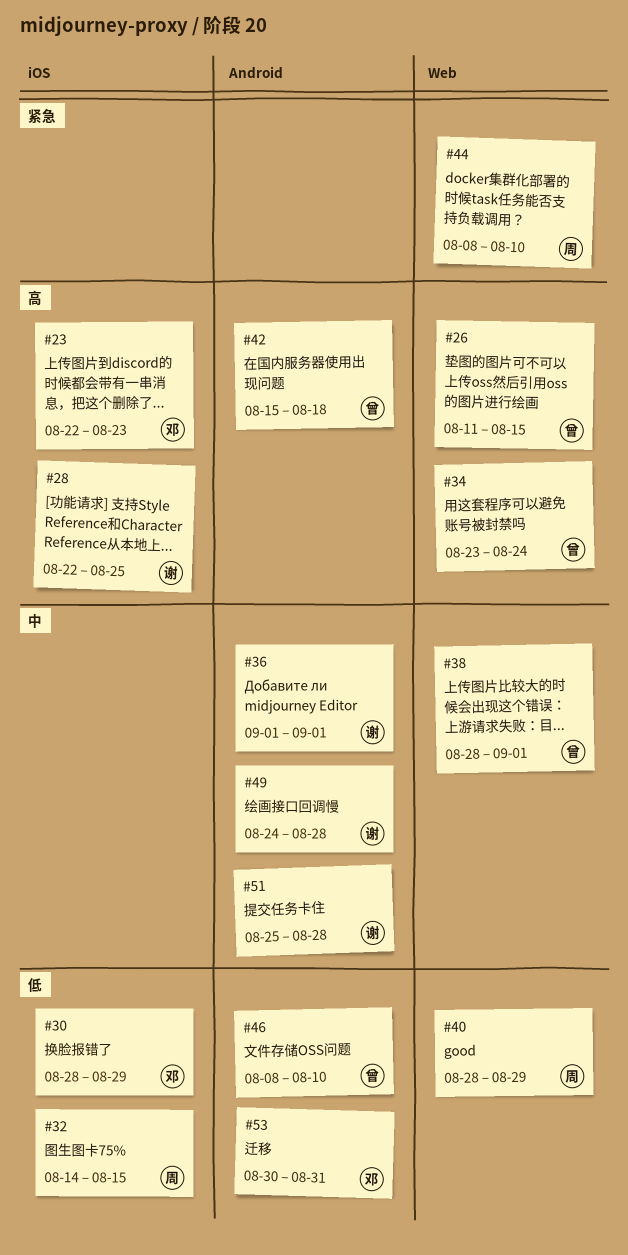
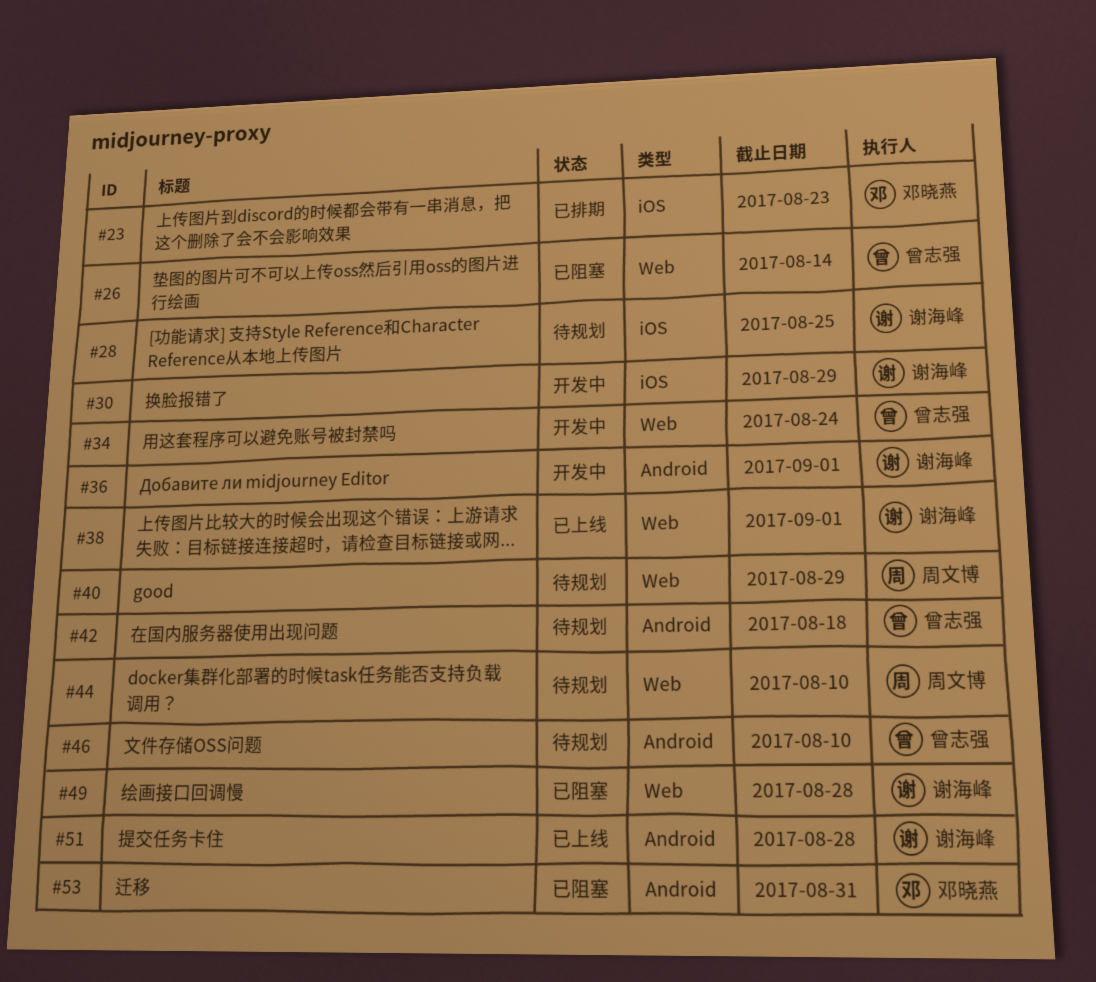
#26, due: Aug 15 -> Aug 14
#30, owner: 邓晓燕 -> 谢海峰
#32: present -> none
#38, owner: 曾志强 -> 谢海峰
#49, label: Android -> Web

